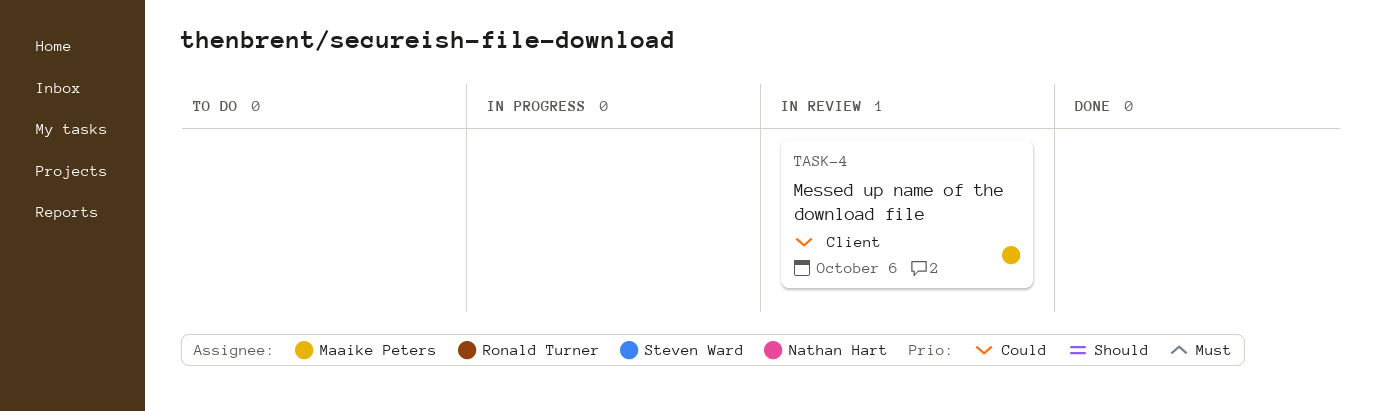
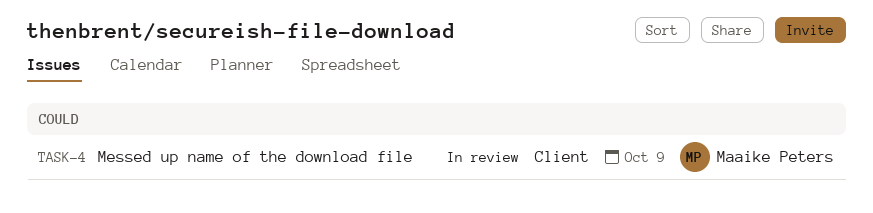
TASK-4, due: Oct 6 -> Oct 9

